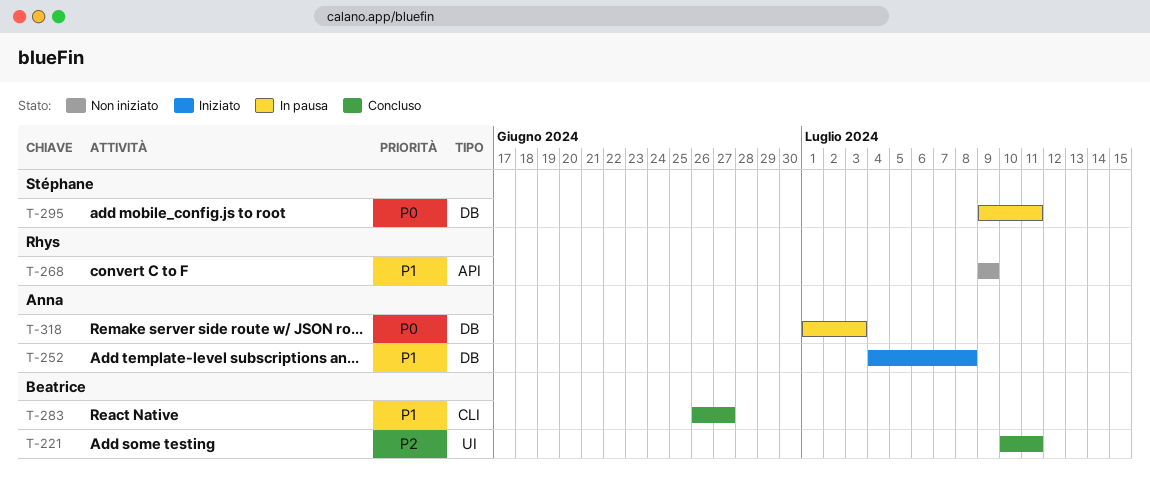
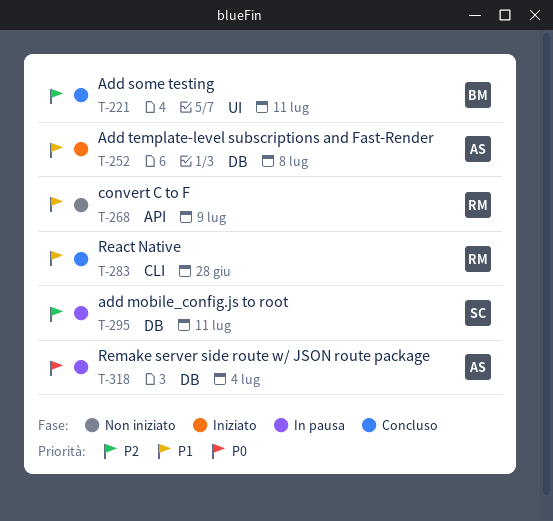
T-283, owner: Beatrice -> Rhys
T-283, due: Jun 27 -> Jun 28
T-295, priority: P0 -> P2
T-318, due: Jul 3 -> Jul 4

